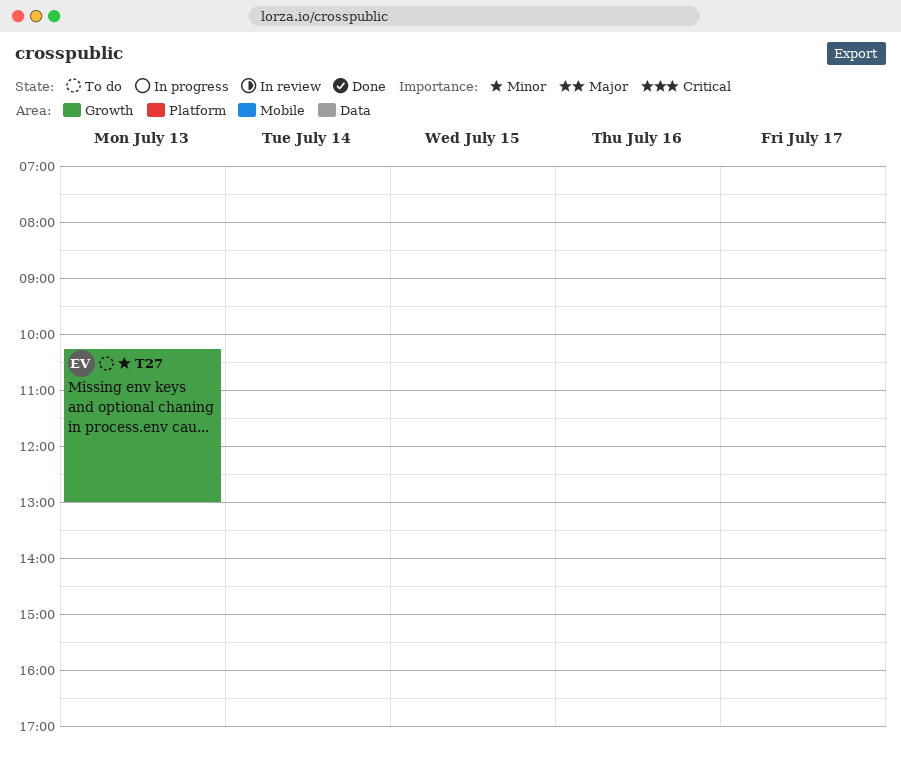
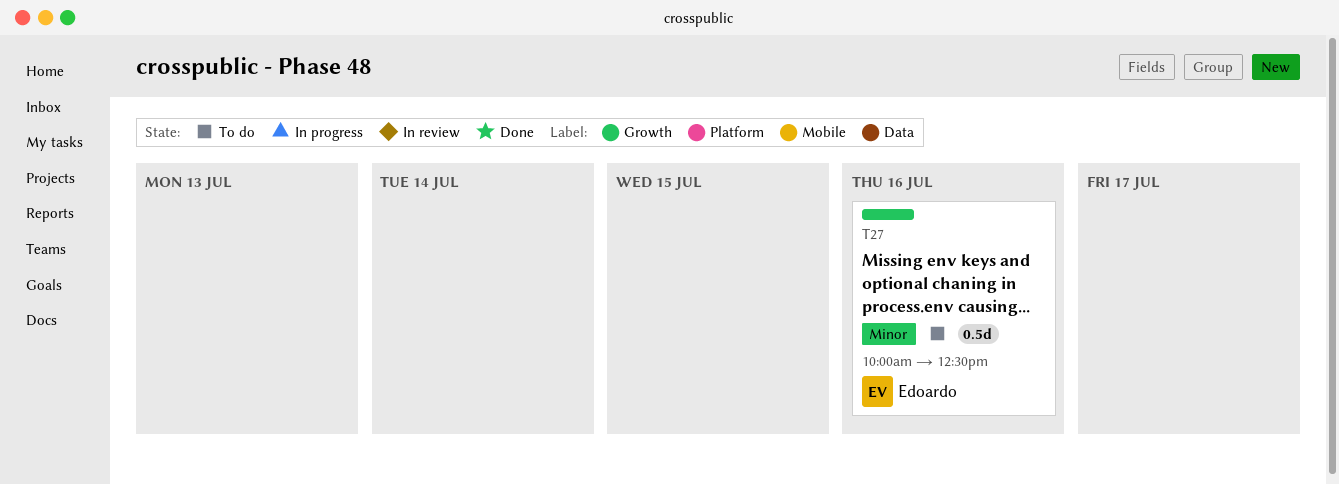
T27, day: Jul 13 -> Jul 16
T27, begins: 10:15 -> 10:00
T27, ends: 13:00 -> 12:30

